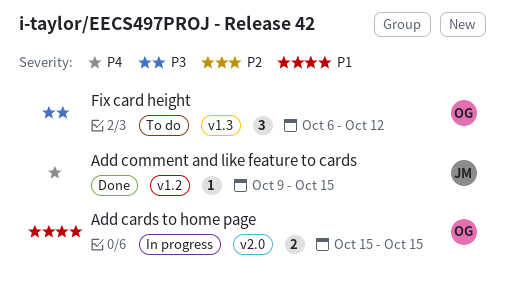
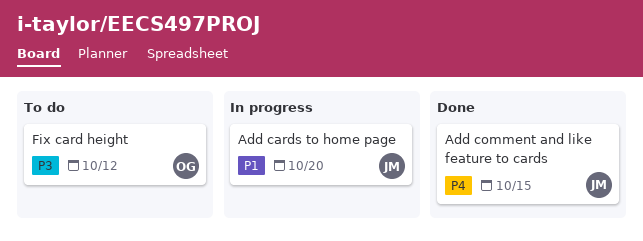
Add cards to home page, owner: OG -> JM
Add cards to home page, due: Oct 15 -> Oct 20

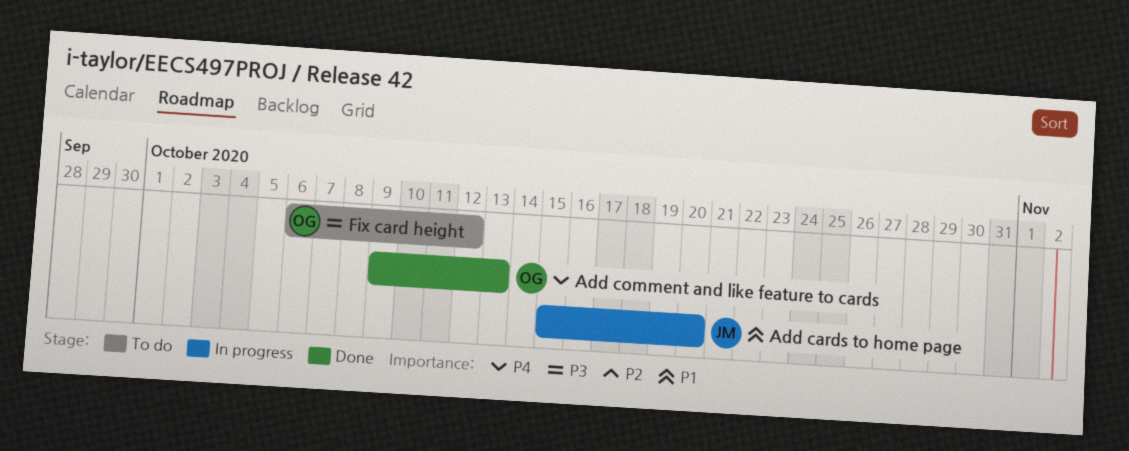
Add comment and like feature to cards, owner: JM -> OG
Add comment and like feature to cards, due: Oct 15 -> Oct 13

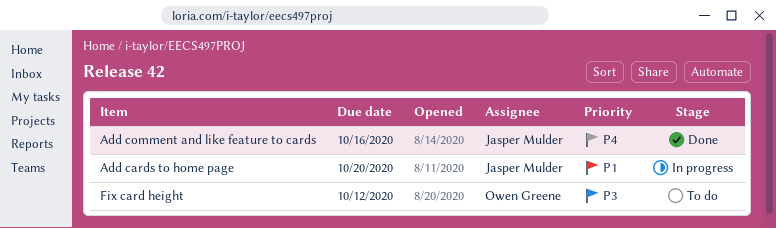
Add comment and like feature to cards, owner: Owen Greene -> Jasper Mulder
Add comment and like feature to cards, due: Oct 13 -> Oct 16

